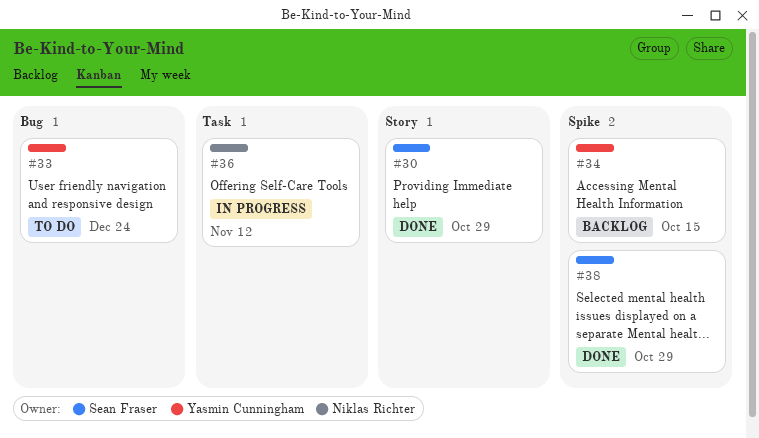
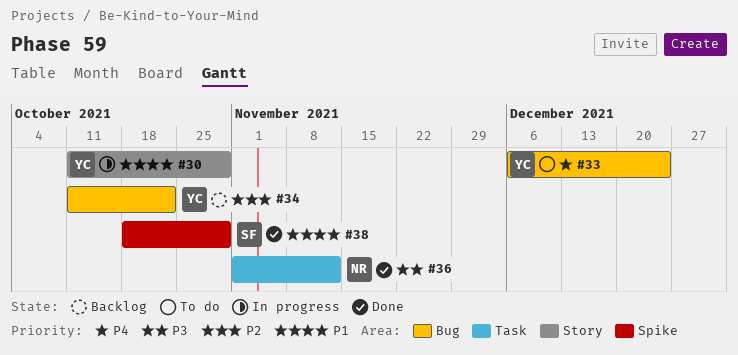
#30, status: Done -> In progress
#30, owner: Sean Fraser -> Yasmin Cunningham
#34, label: Spike -> Bug
#34, due: Oct 15 -> Oct 22
#36, status: In progress -> Done

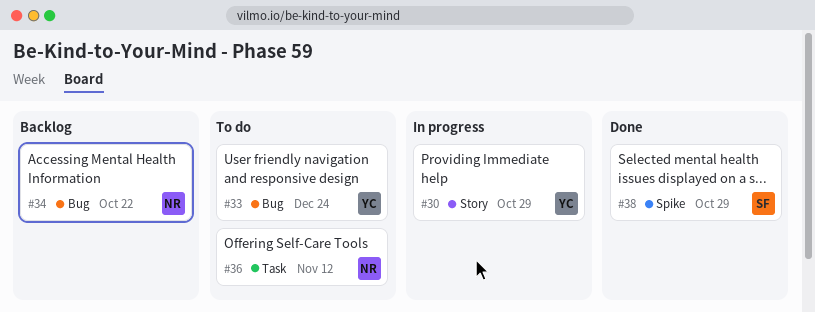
#34, owner: YC -> NR
#36, status: Done -> To do

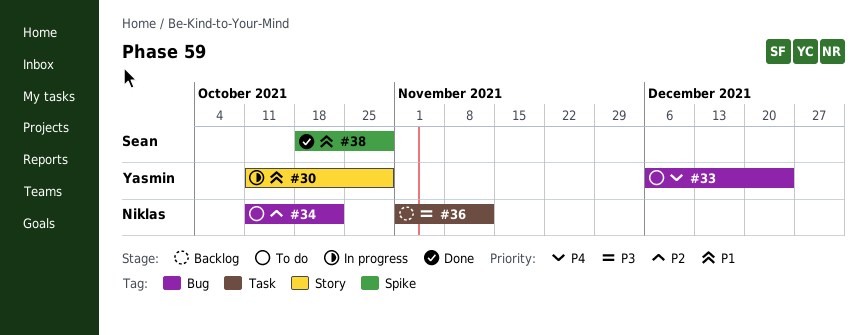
#34, status: Backlog -> To do
#36, status: To do -> Backlog

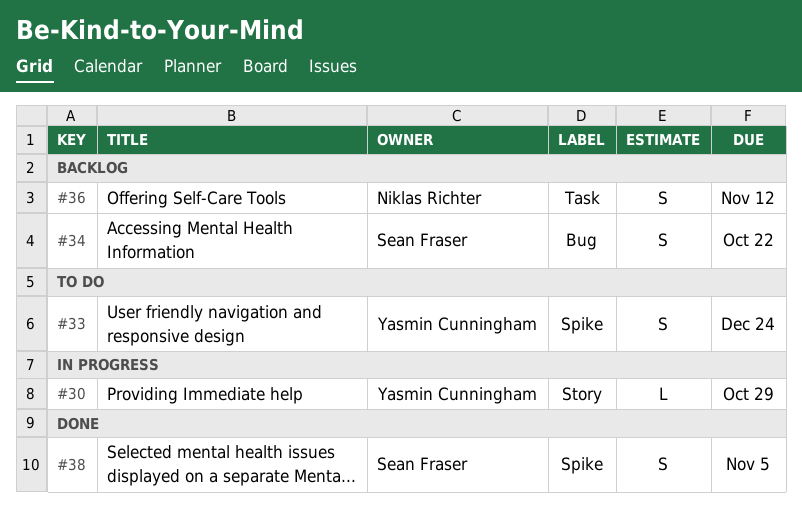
#33, label: Bug -> Spike
#34, status: To do -> Backlog
#34, owner: Niklas Richter -> Sean Fraser
#38, due: Oct 29 -> Nov 5

